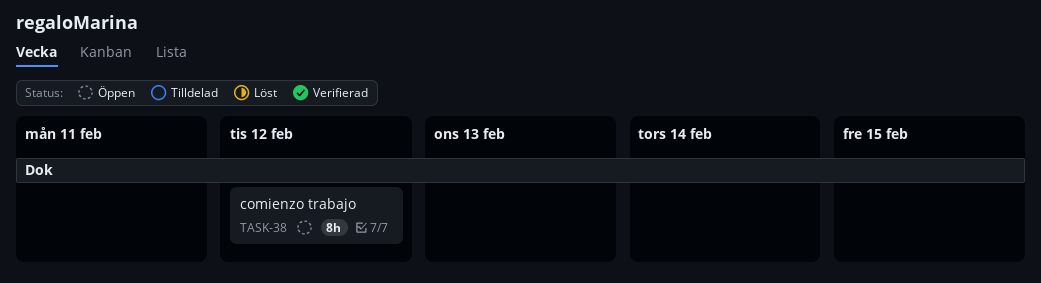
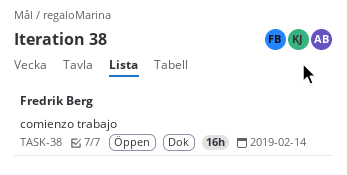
TASK-38, estimate: 8h -> 16h
TASK-38, due: Feb 12 -> Feb 14

